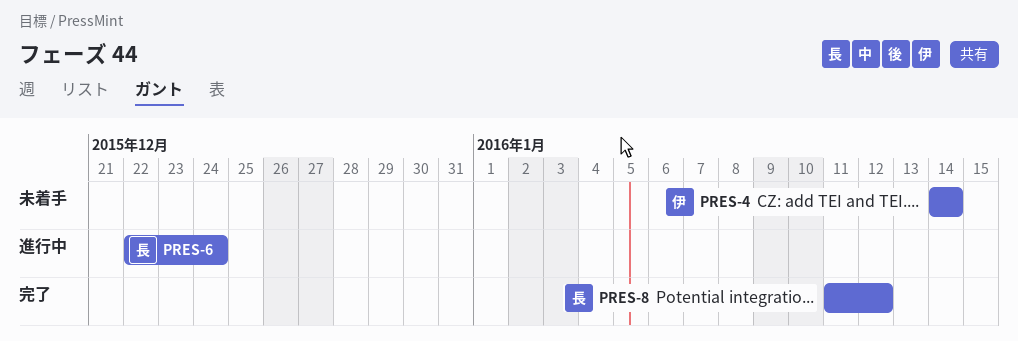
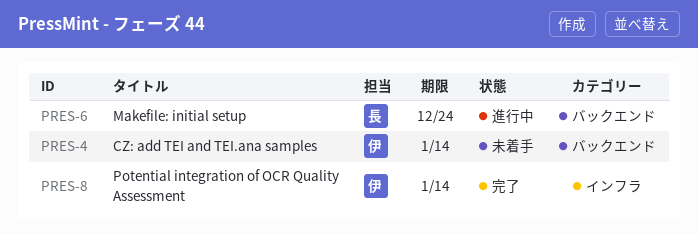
PRES-8, owner: 長 -> 伊
PRES-8, due: Jan 12 -> Jan 14

